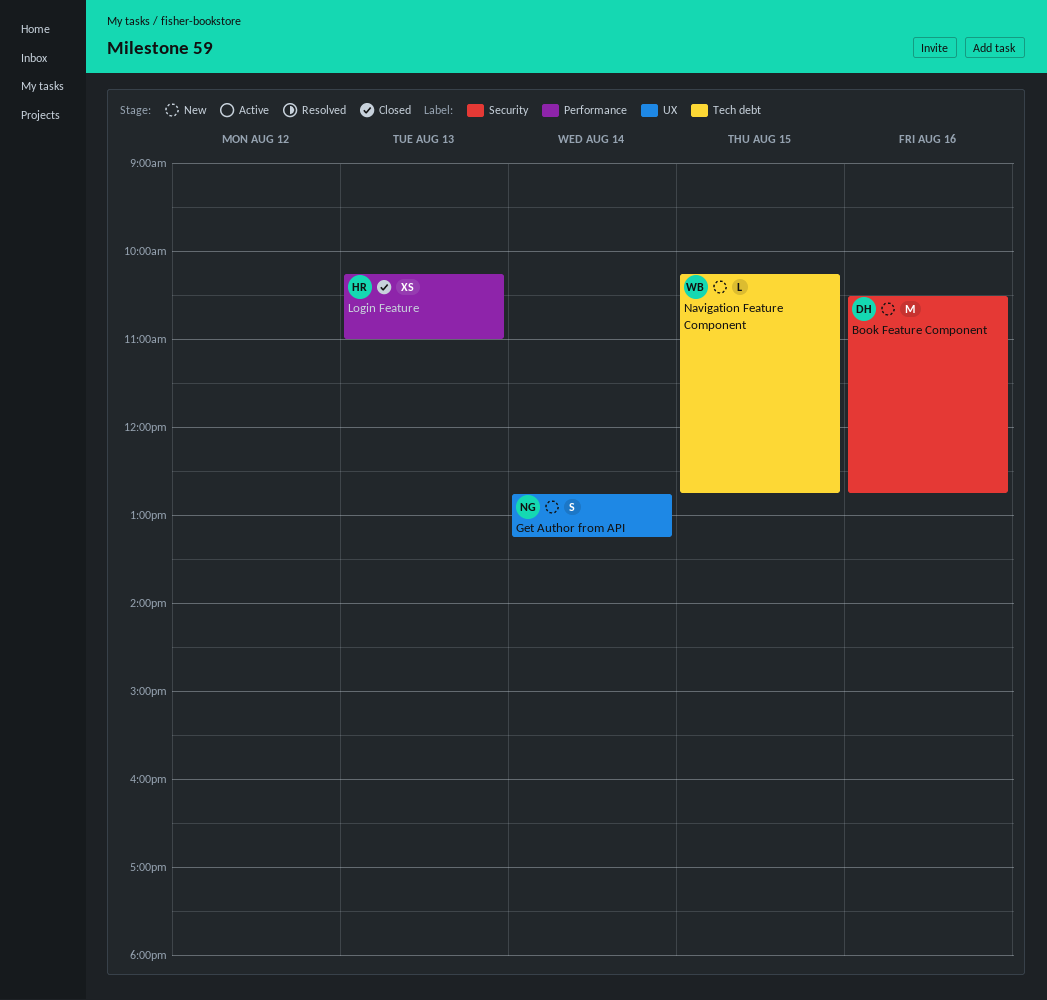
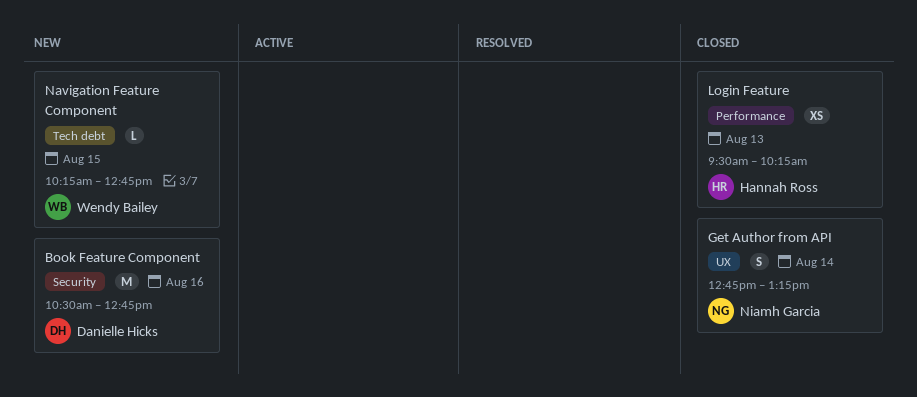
Get Author from API, status: New -> Closed
Login Feature, begins: 10:15 -> 09:30
Login Feature, ends: 11:00 -> 10:15

